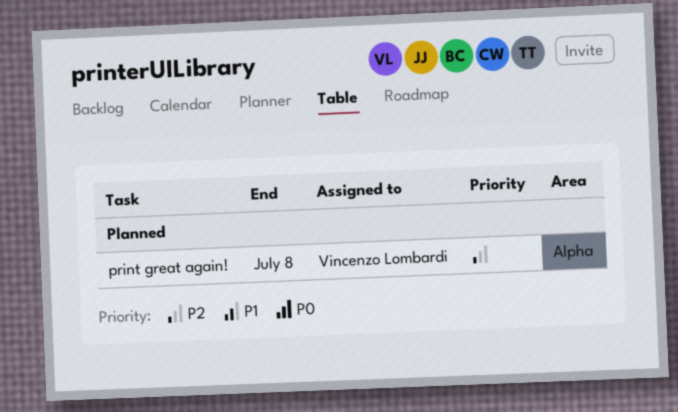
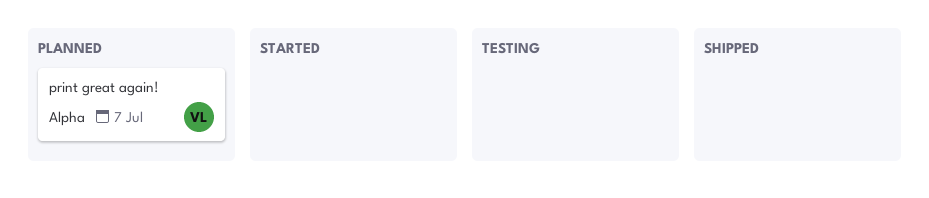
print great again!, due: Jul 8 -> Jul 7

